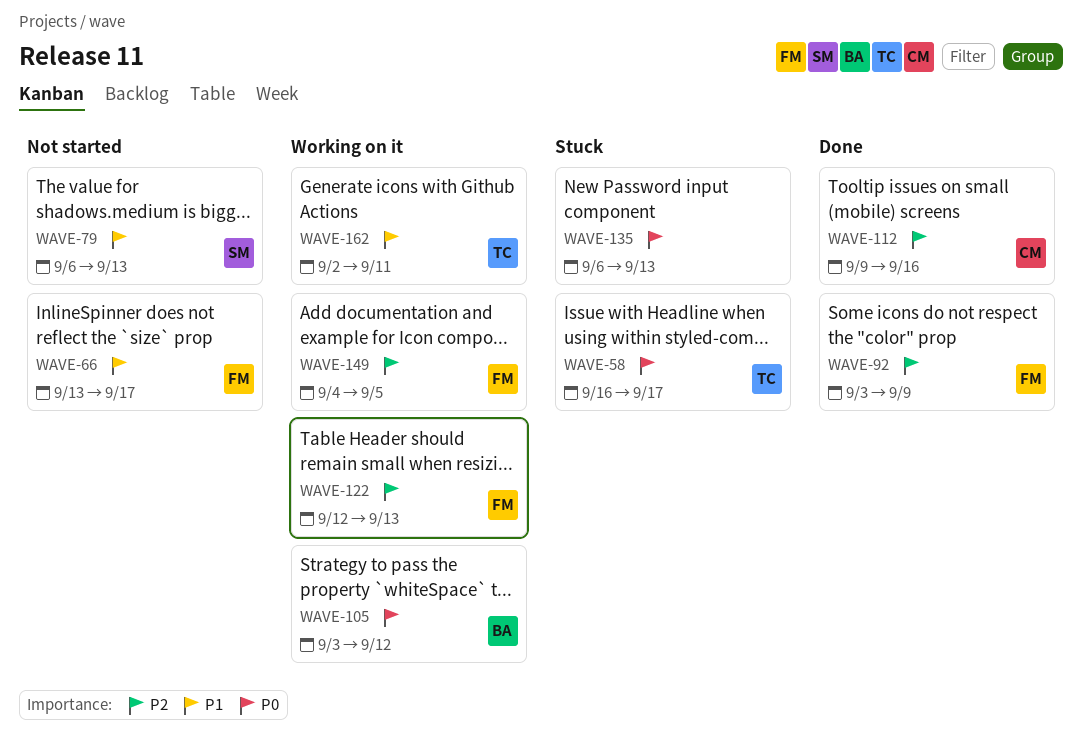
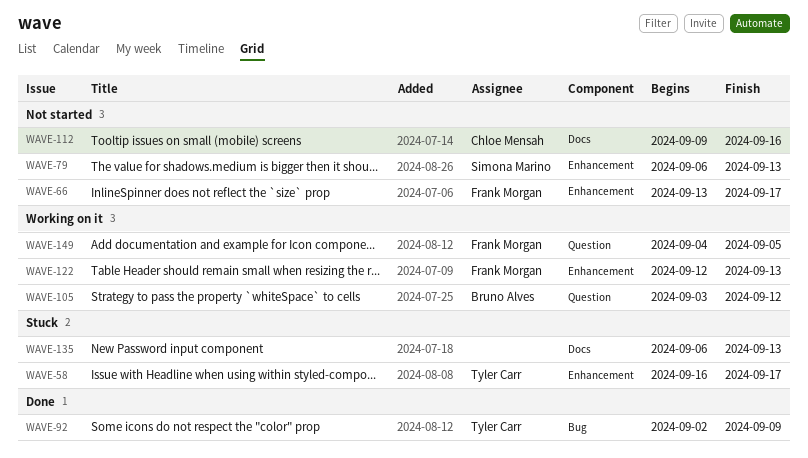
WAVE-92, owner: Frank Morgan -> Tyler Carr
WAVE-92, start: Sep 3 -> Sep 2
WAVE-112, status: Done -> Not started
WAVE-162: present -> none

